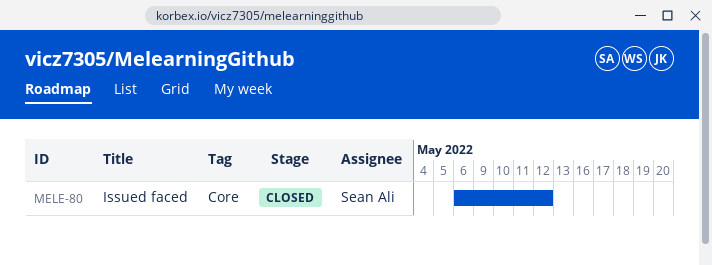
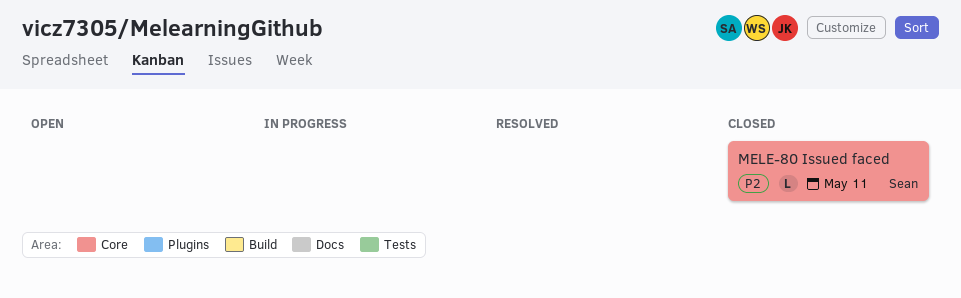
MELE-80, due: May 12 -> May 11

